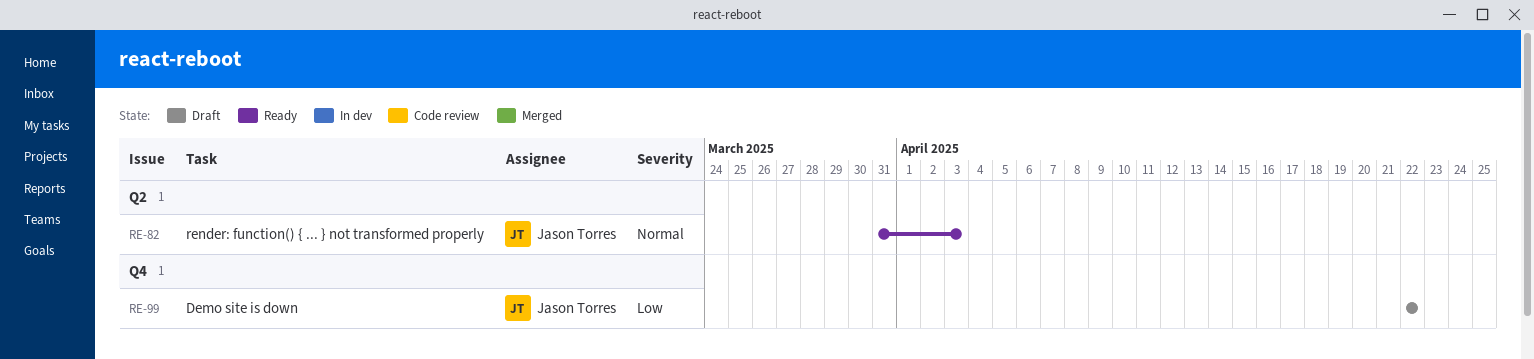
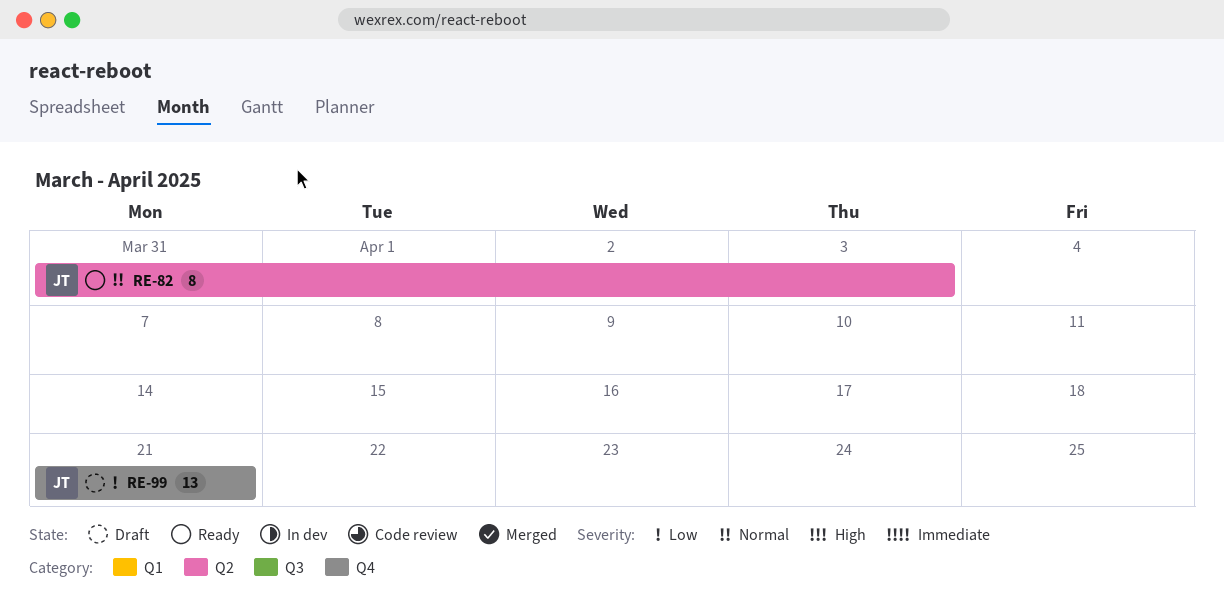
RE-99, start: Apr 22 -> Apr 21
RE-99, due: Apr 22 -> Apr 21

